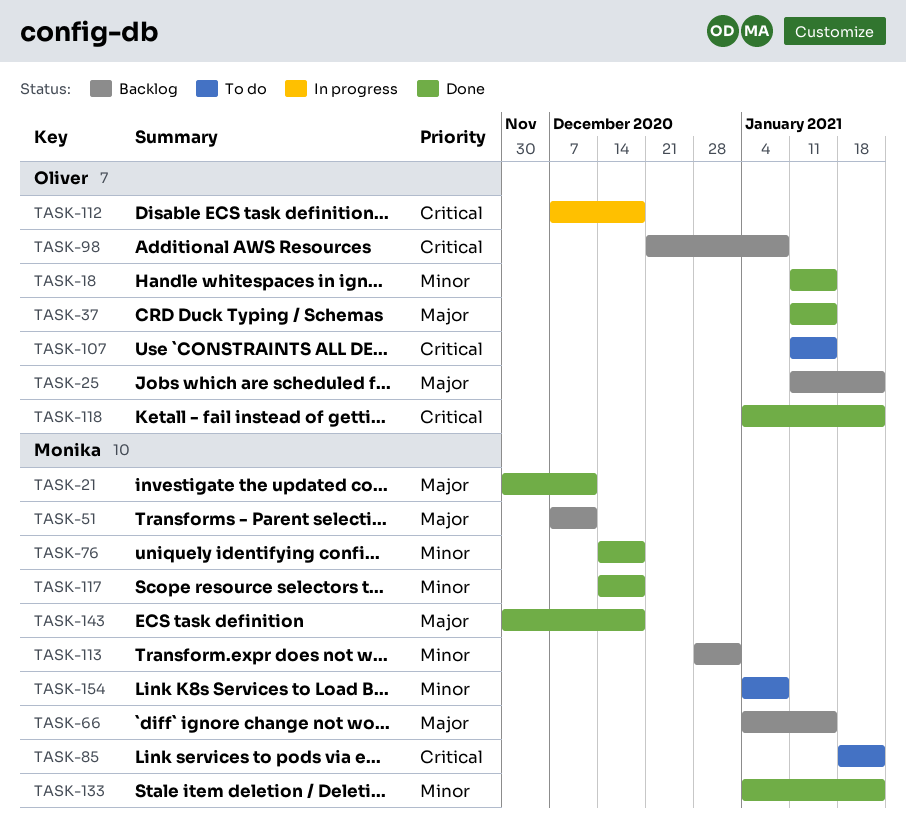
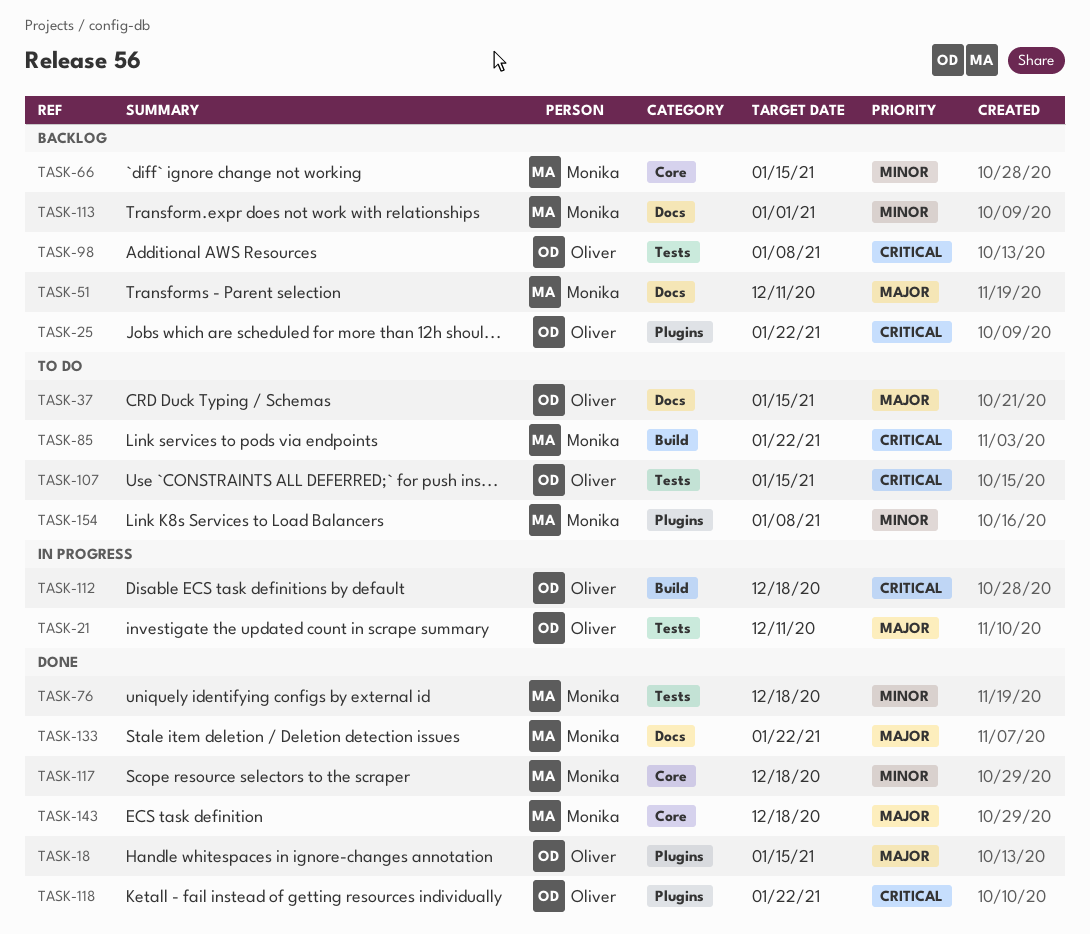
TASK-18, priority: Minor -> Major
TASK-21, status: Done -> In progress
TASK-21, owner: Monika -> Oliver
TASK-25, priority: Major -> Critical
TASK-37, status: Done -> To do
TASK-66, priority: Major -> Minor
TASK-133, priority: Minor -> Major

